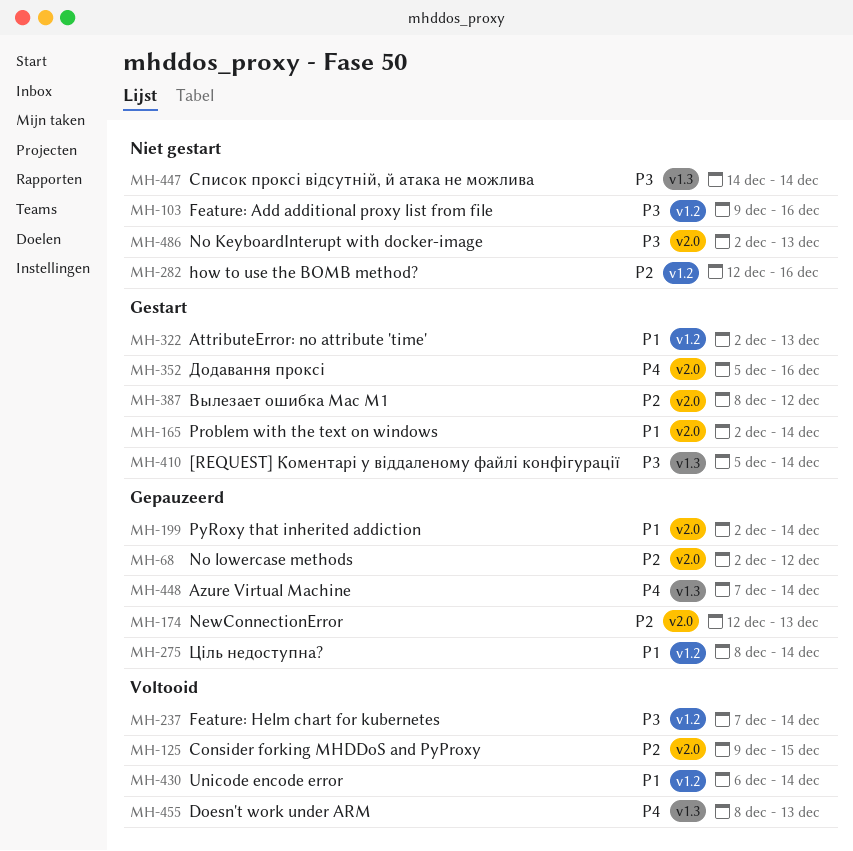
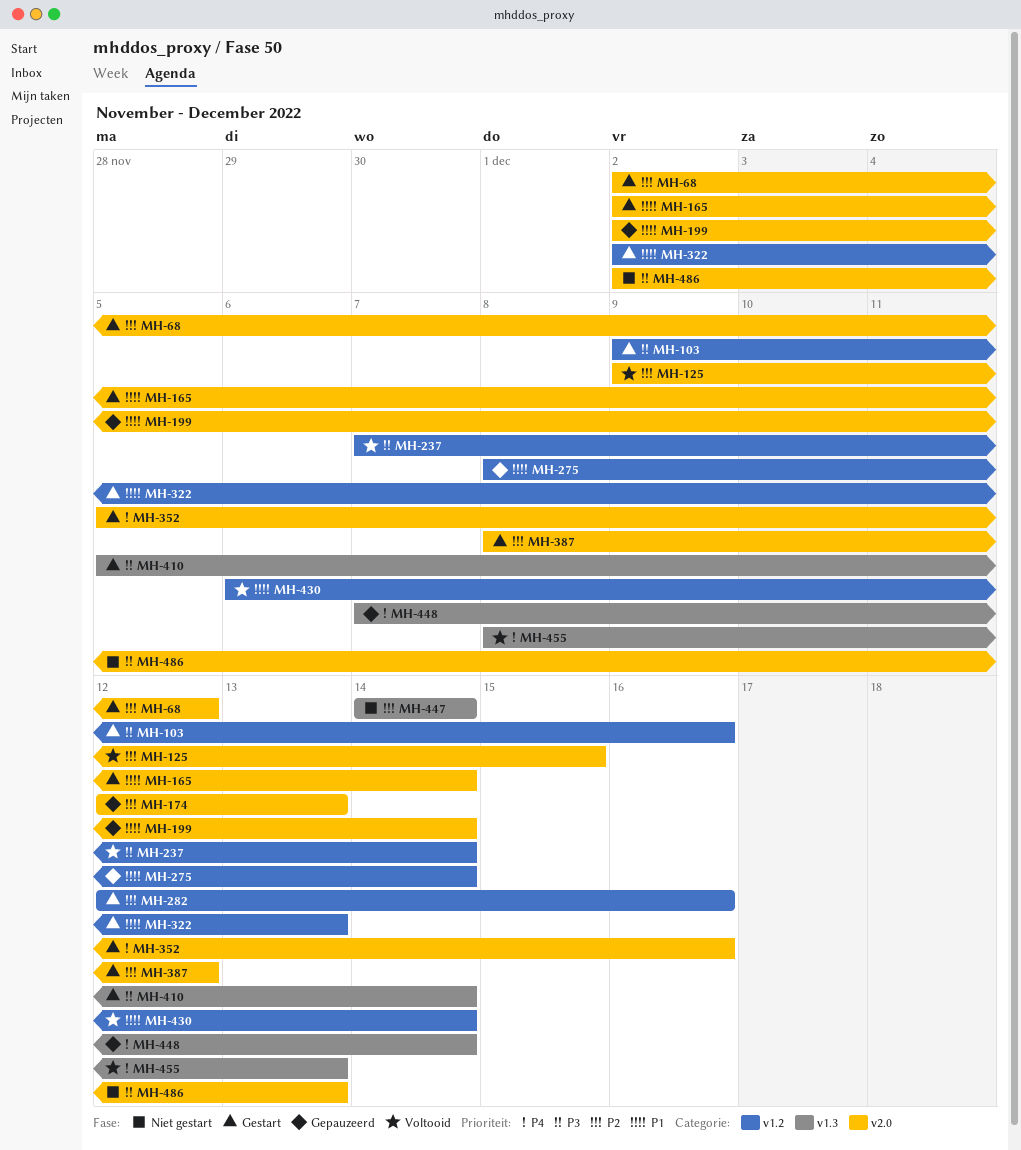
MH-68, status: Gepauzeerd -> Gestart
MH-103, status: Niet gestart -> Gestart
MH-282, status: Niet gestart -> Gestart
MH-447, priority: P3 -> P2

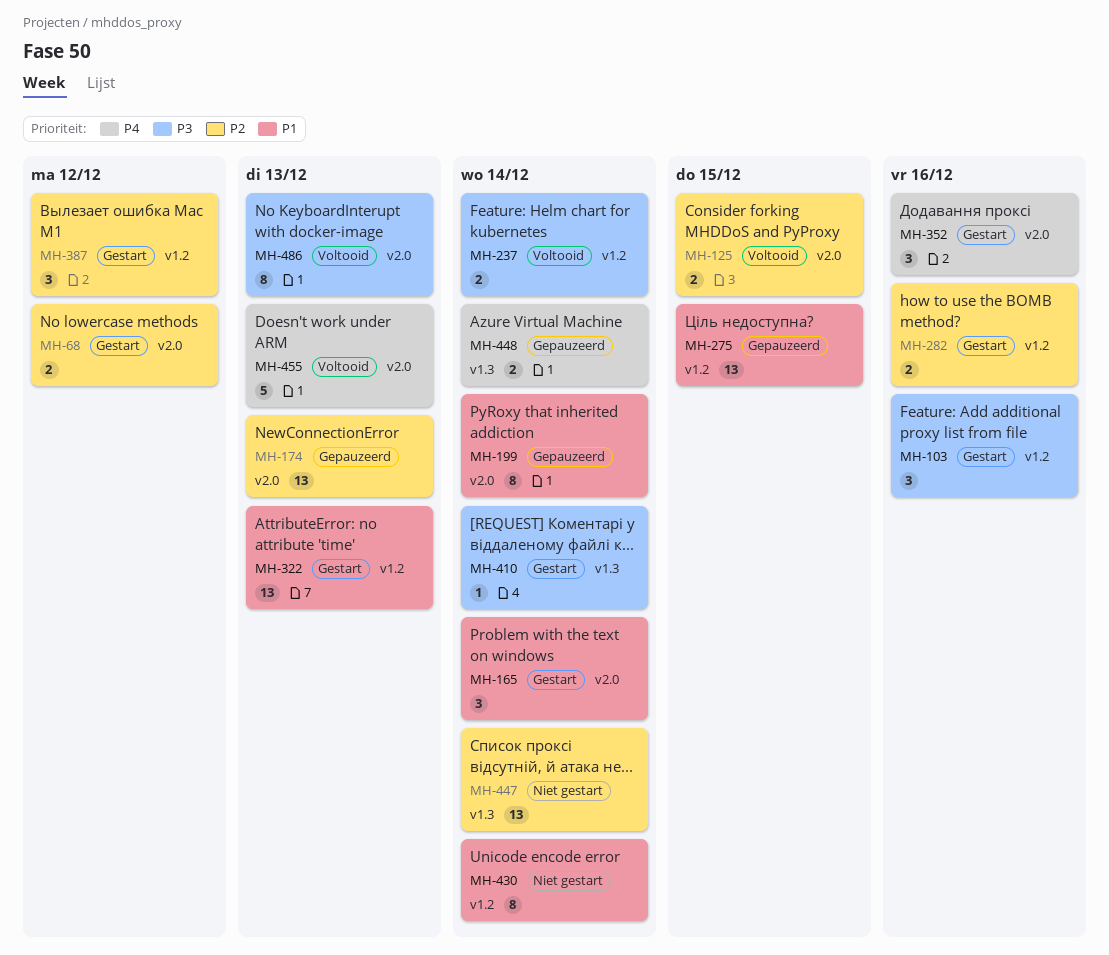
MH-275, due: Dec 14 -> Dec 15
MH-387, label: v2.0 -> v1.2
MH-430, status: Voltooid -> Niet gestart
MH-455, label: v1.3 -> v2.0
MH-486, status: Niet gestart -> Voltooid

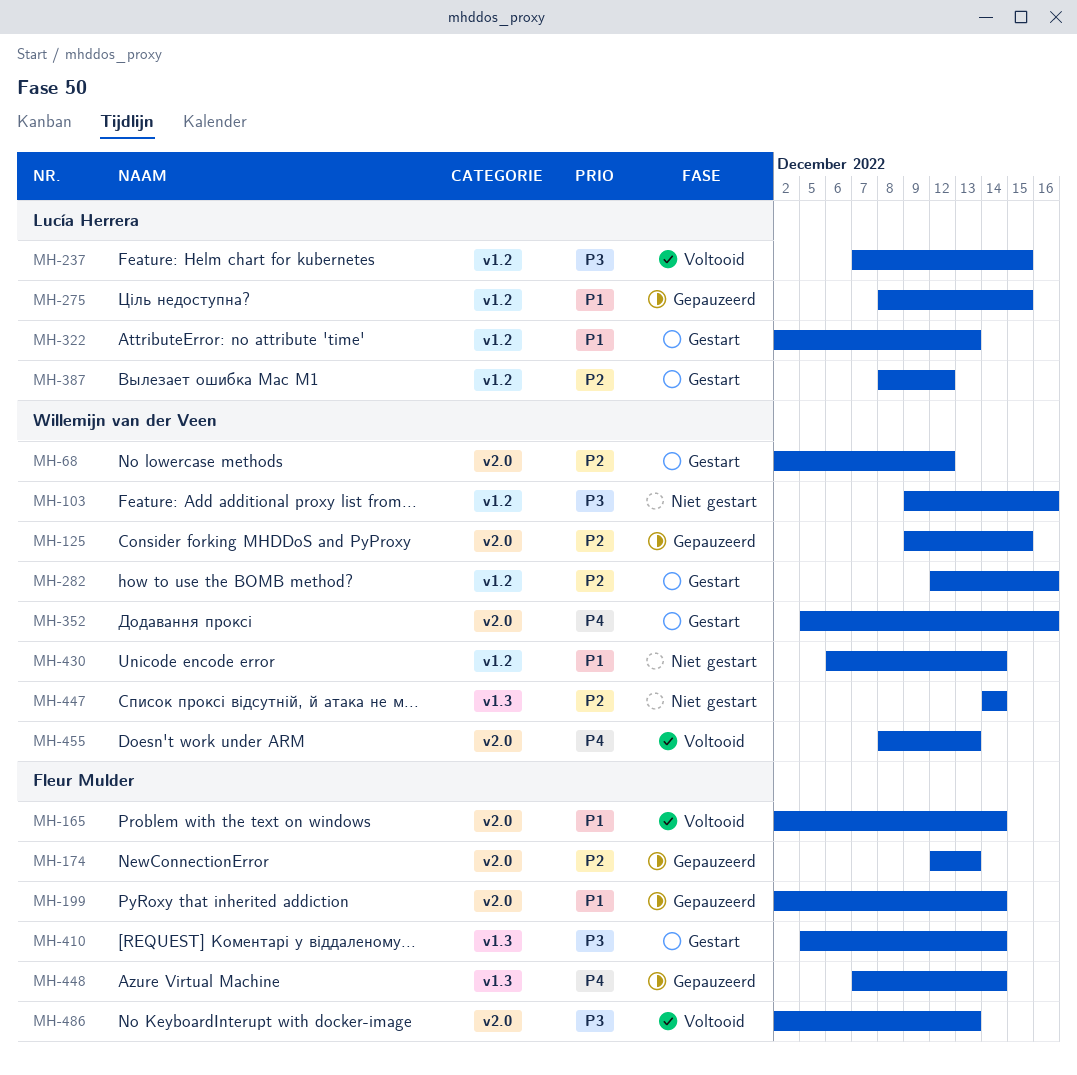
MH-103, status: Gestart -> Niet gestart
MH-125, status: Voltooid -> Gepauzeerd
MH-165, status: Gestart -> Voltooid
MH-237, due: Dec 14 -> Dec 15

